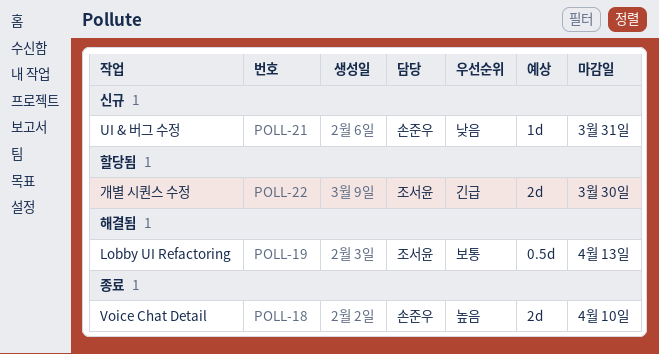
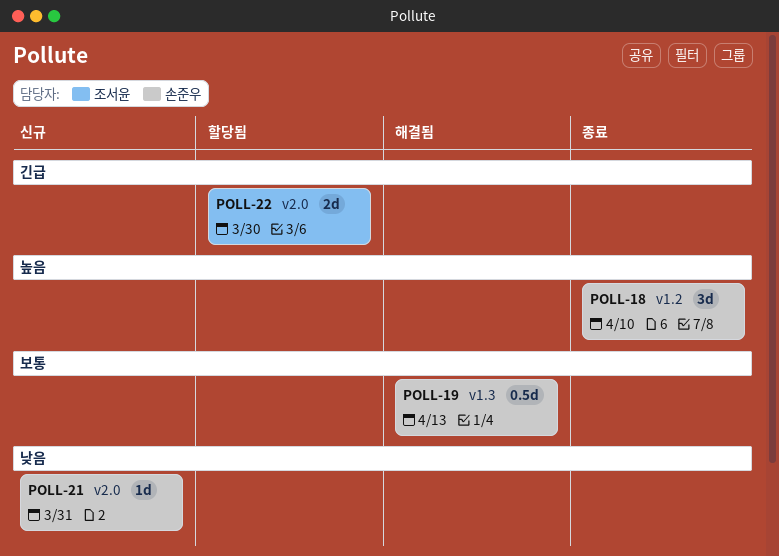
POLL-18, estimate: 2d -> 3d
POLL-19, owner: 조서윤 -> 손준우

